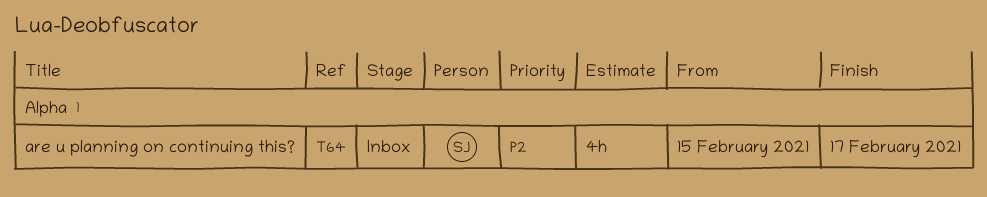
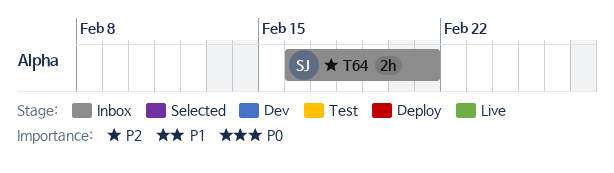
T64, estimate: 4h -> 2h
T64, start: Feb 15 -> Feb 16
T64, due: Feb 17 -> Feb 21

